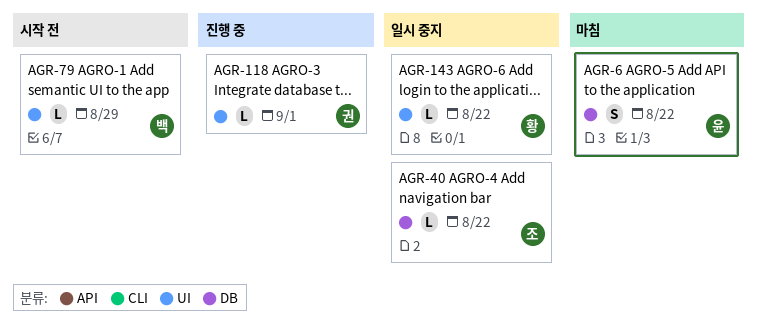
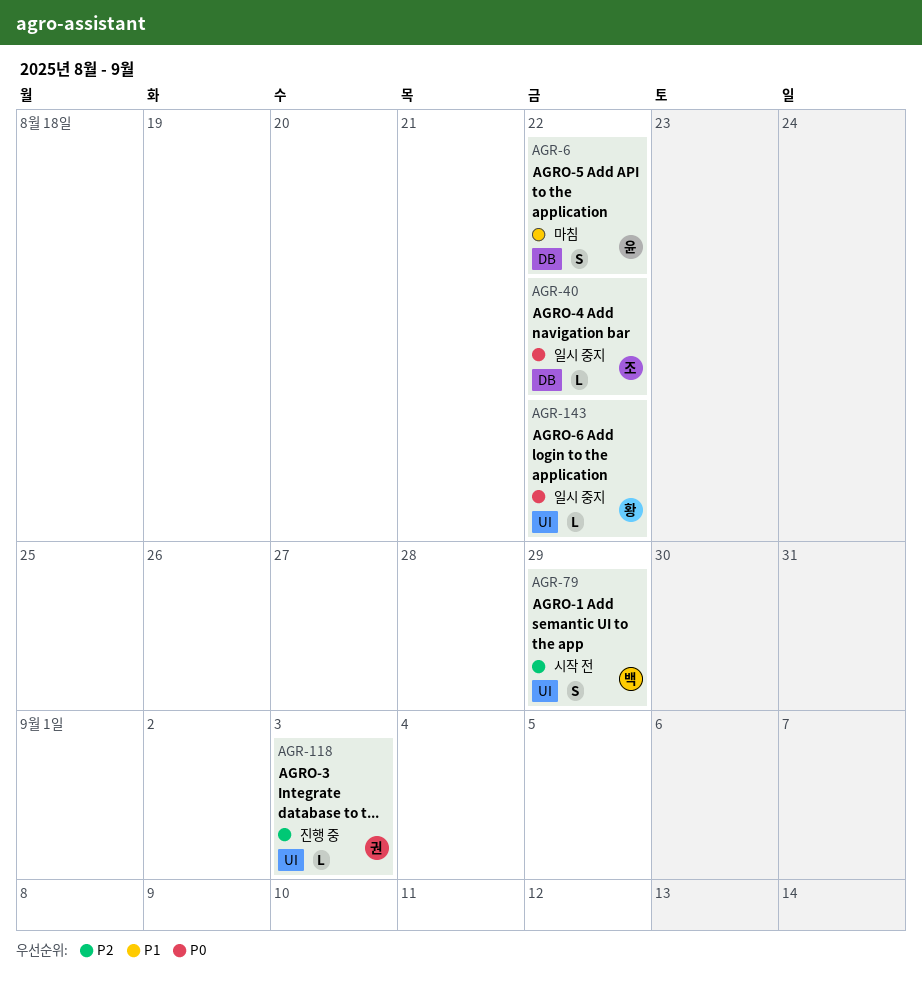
AGR-79, estimate: L -> S
AGR-118, due: Sep 1 -> Sep 3

